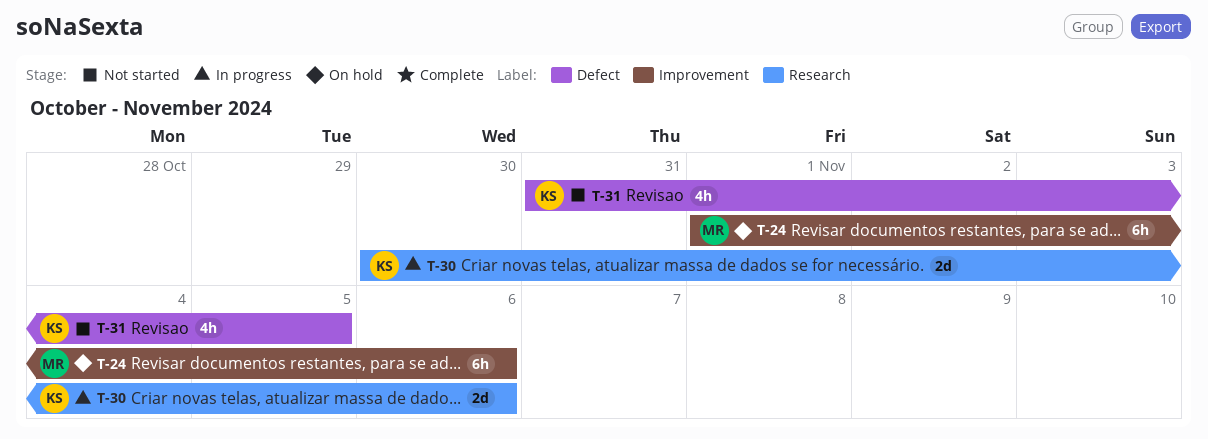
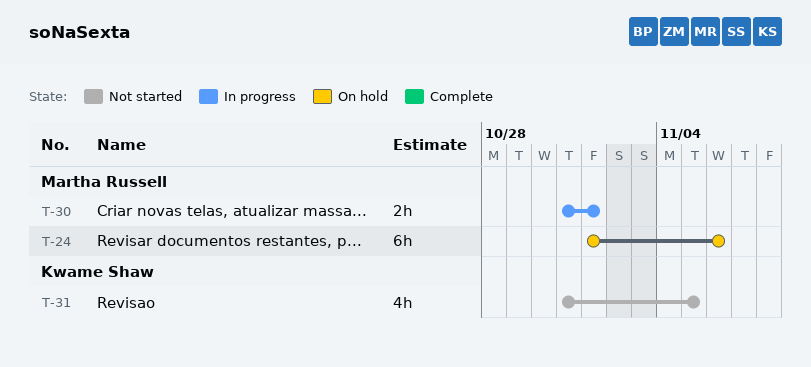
T-30, owner: Kwame Shaw -> Martha Russell
T-30, estimate: 2d -> 2h
T-30, start: Oct 30 -> Oct 31
T-30, due: Nov 6 -> Nov 1

